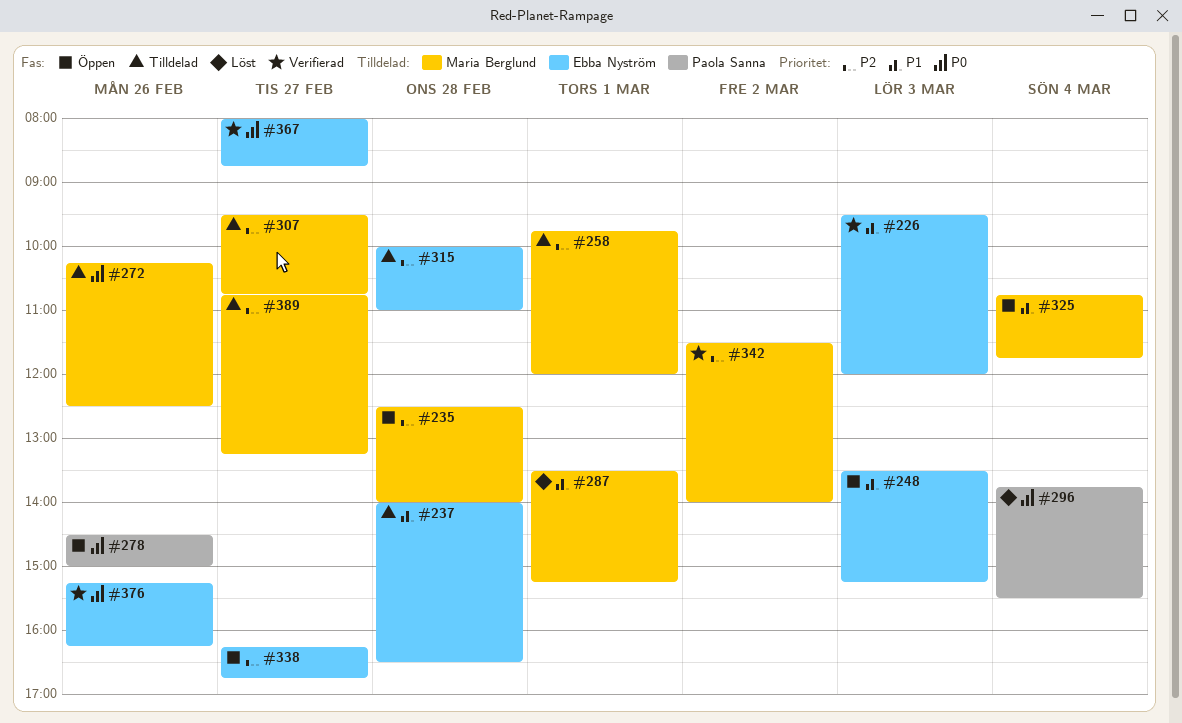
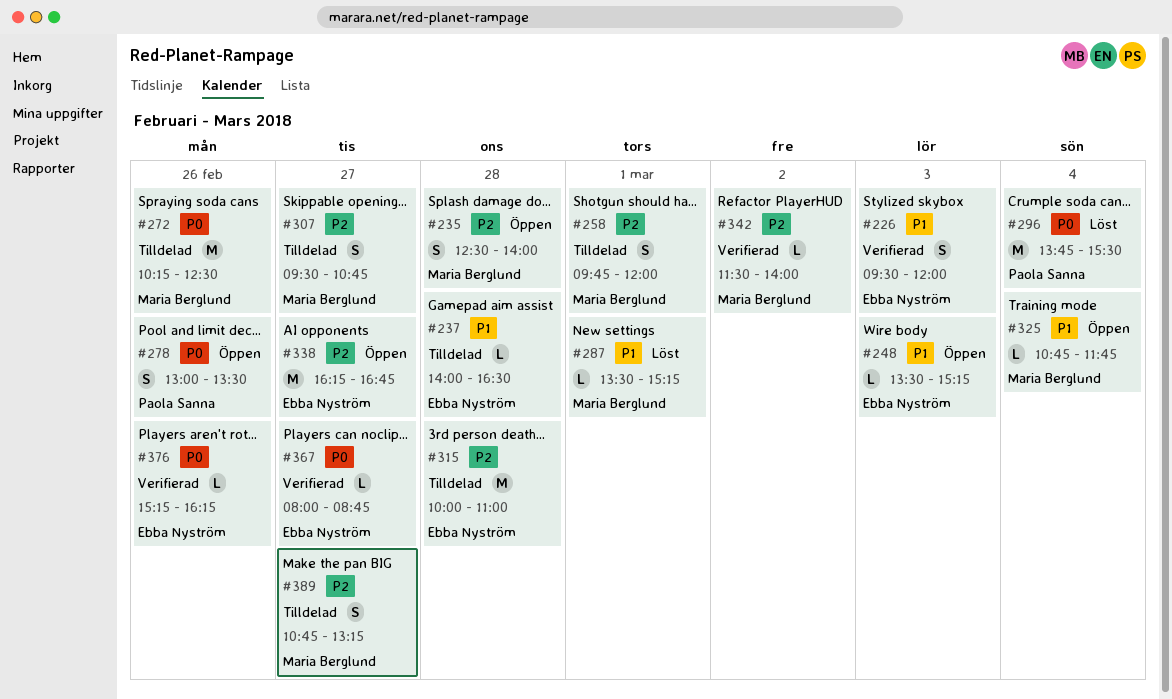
#278, begins: 14:30 -> 13:00
#278, ends: 15:00 -> 13:30

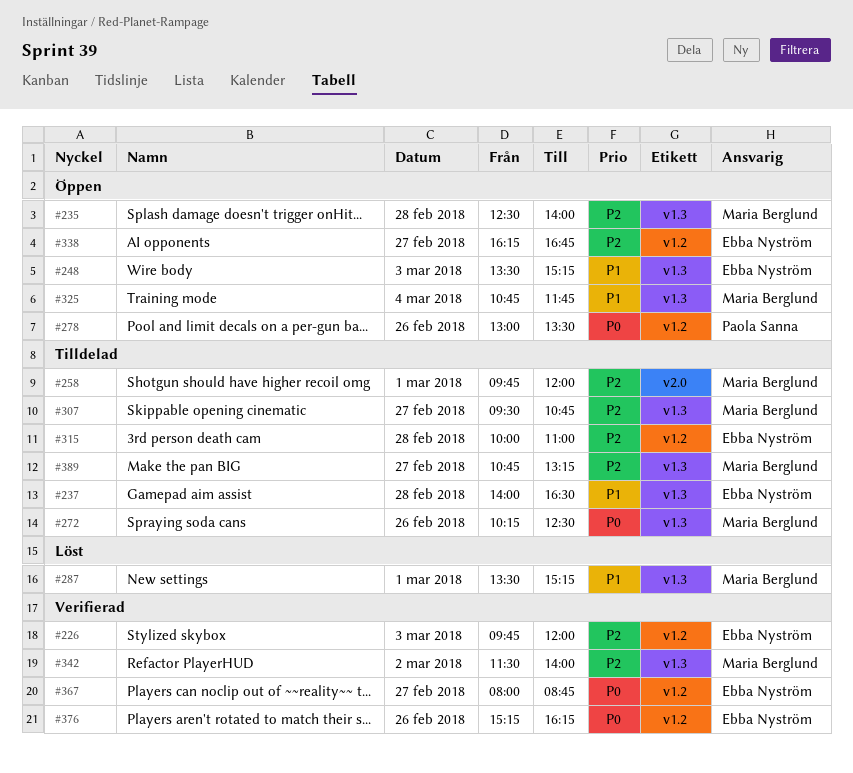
#226, priority: P1 -> P2
#226, begins: 09:30 -> 09:45
#296: present -> none

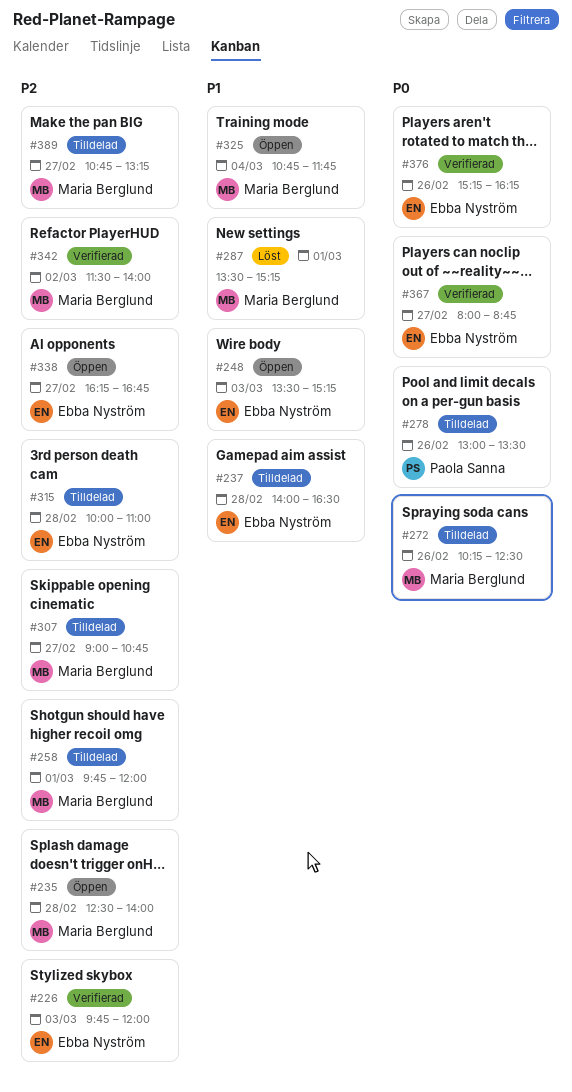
#278, status: Öppen -> Tilldelad
#307, begins: 09:30 -> 09:00

